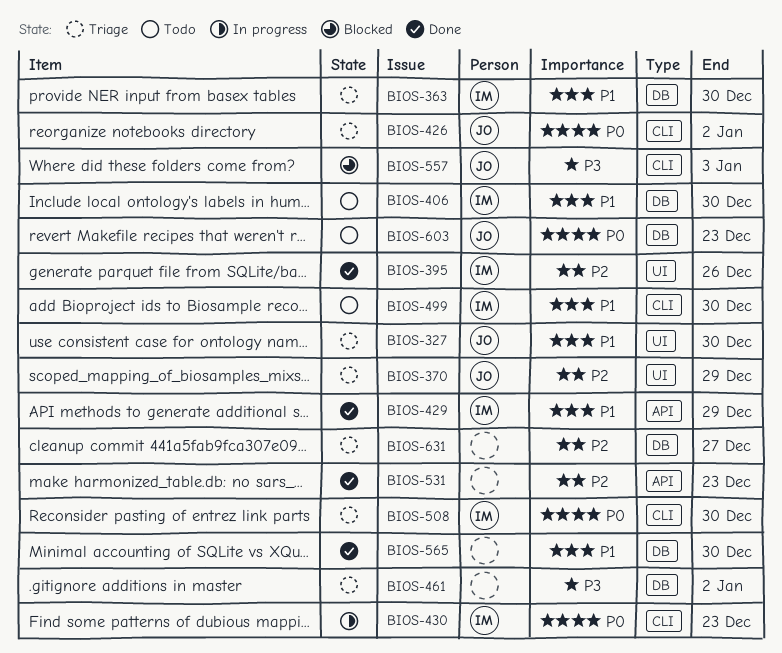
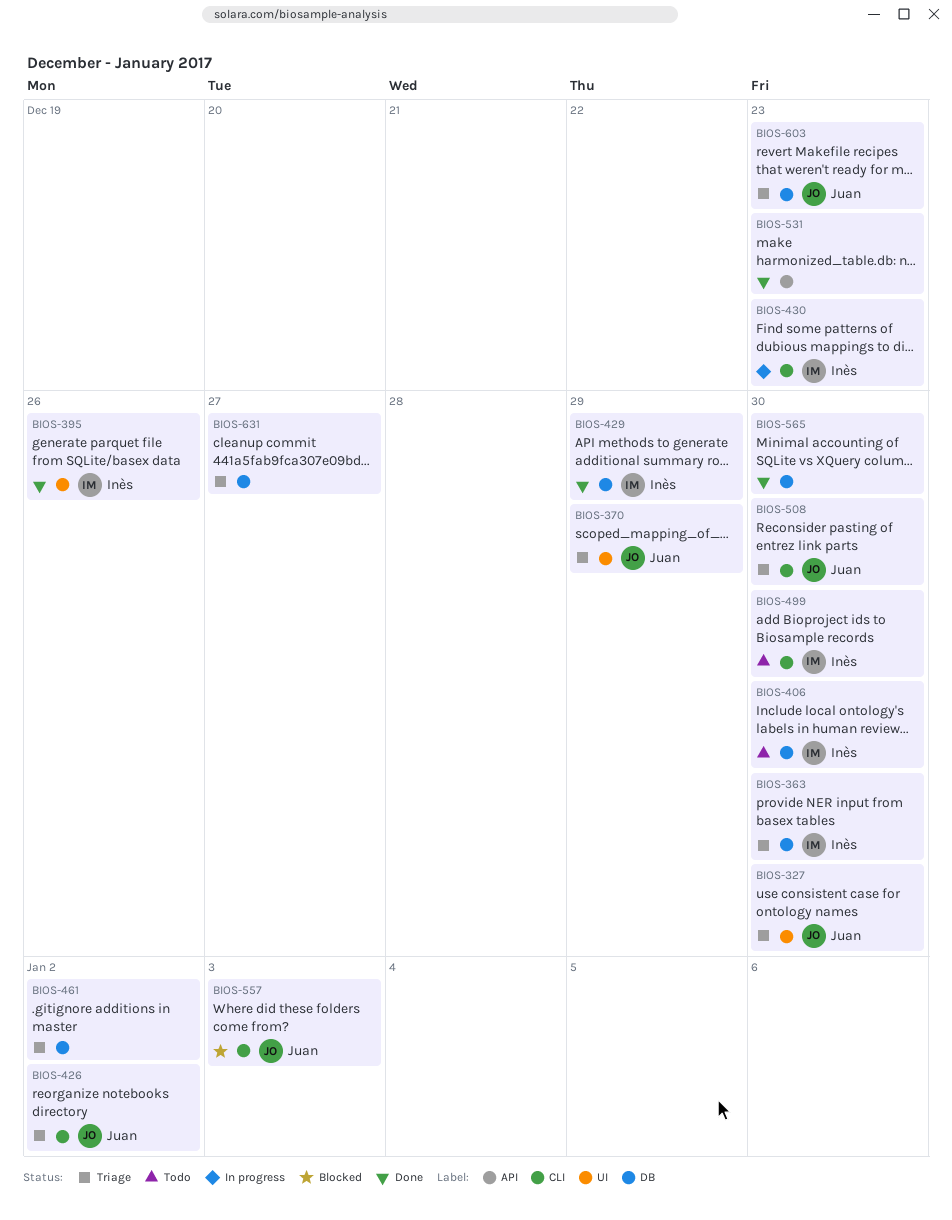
BIOS-429, label: API -> DB
BIOS-508, owner: Inès -> Juan
BIOS-603, status: Todo -> Triage

